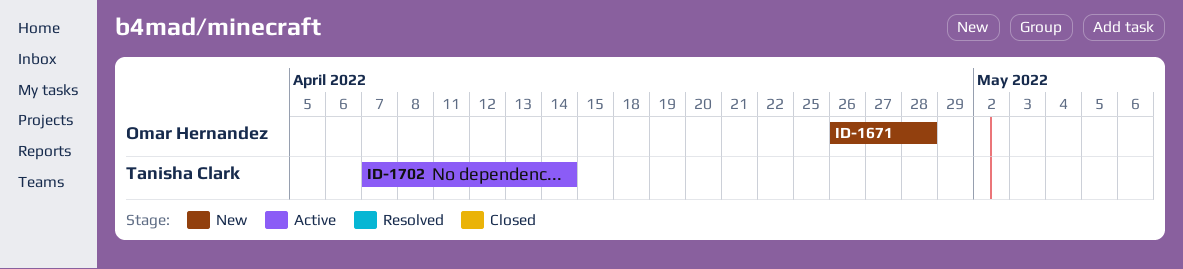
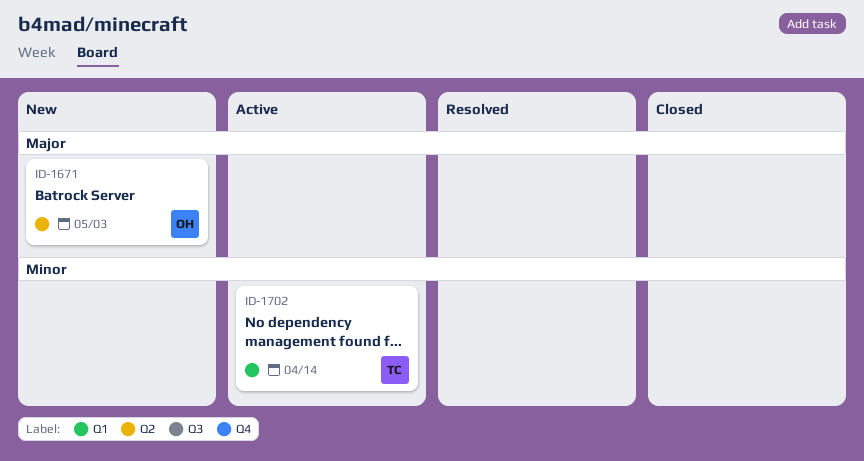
ID-1671, due: Apr 28 -> May 3

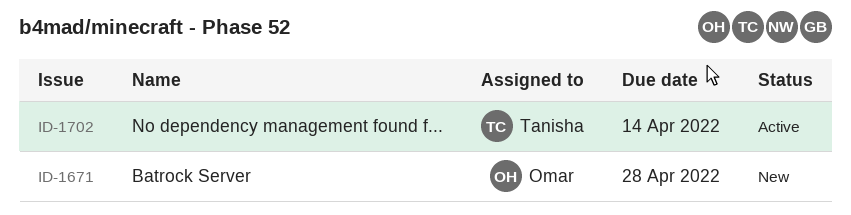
ID-1671, due: May 3 -> Apr 28

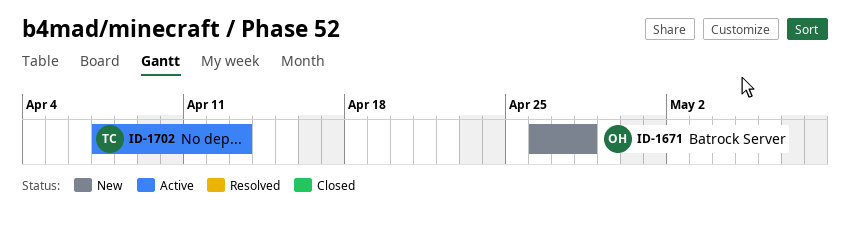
ID-1702, due: Apr 14 -> Apr 13

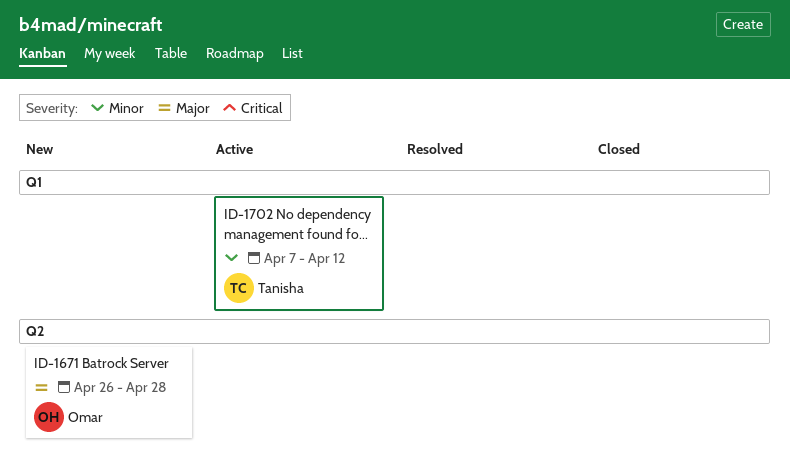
ID-1702, due: Apr 13 -> Apr 12

